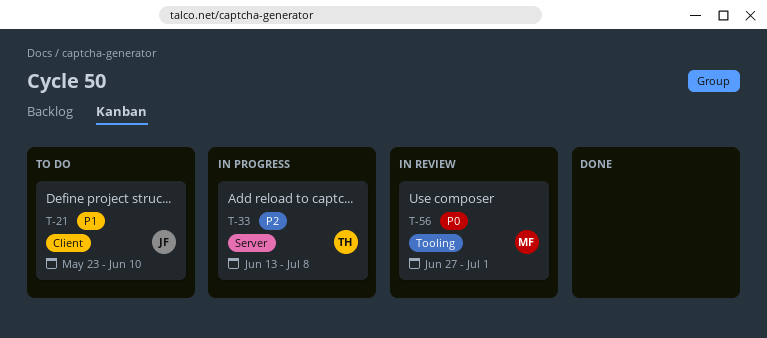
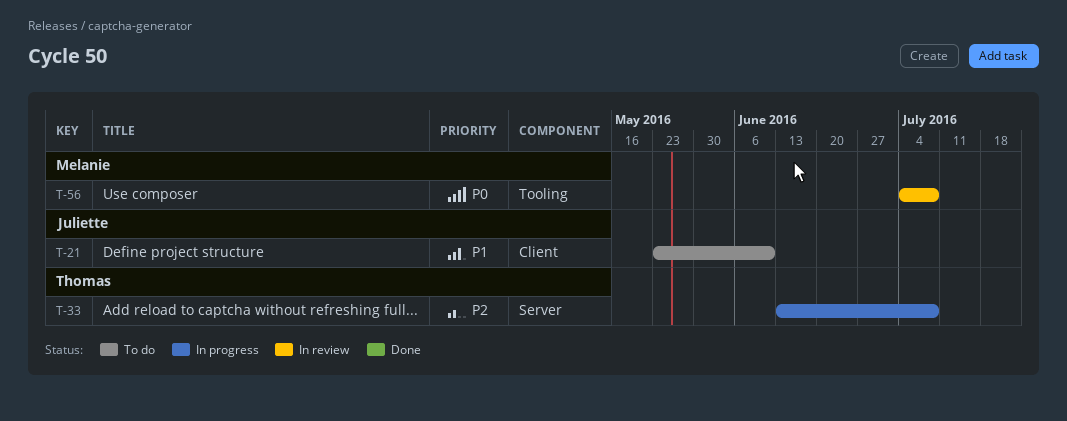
T-56, start: Jun 27 -> Jul 4
T-56, due: Jul 1 -> Jul 8

